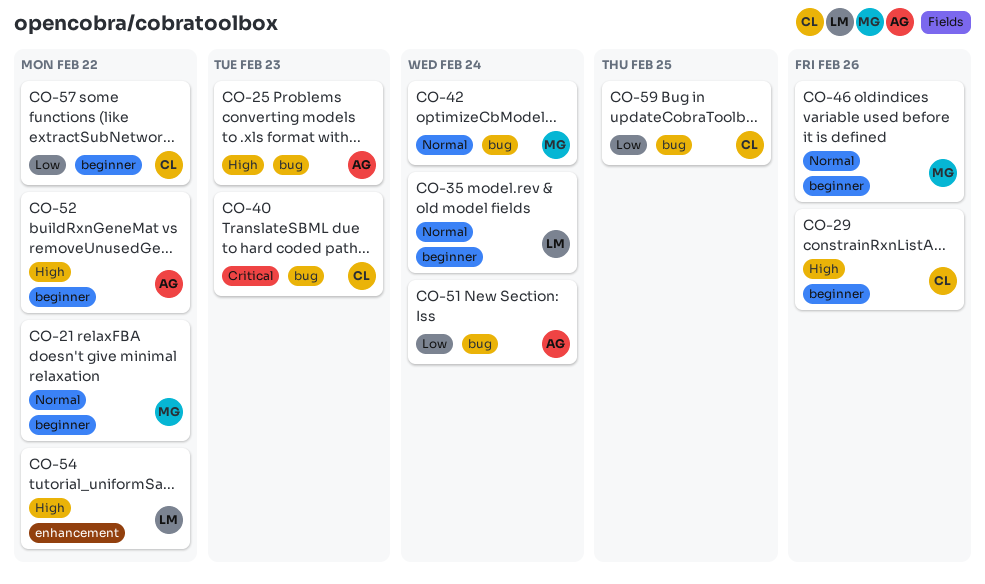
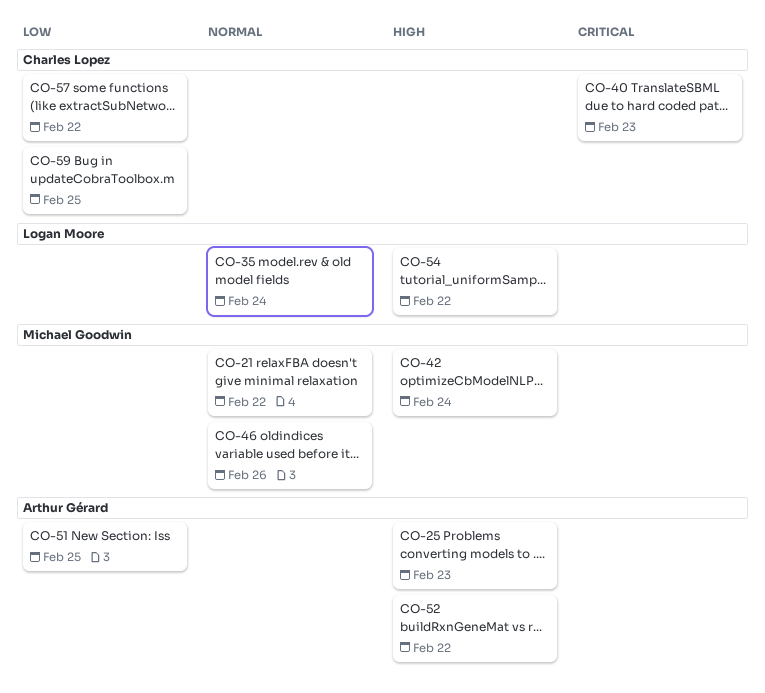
CO-29: present -> none
CO-42, priority: Normal -> High
CO-51, due: Feb 24 -> Feb 25

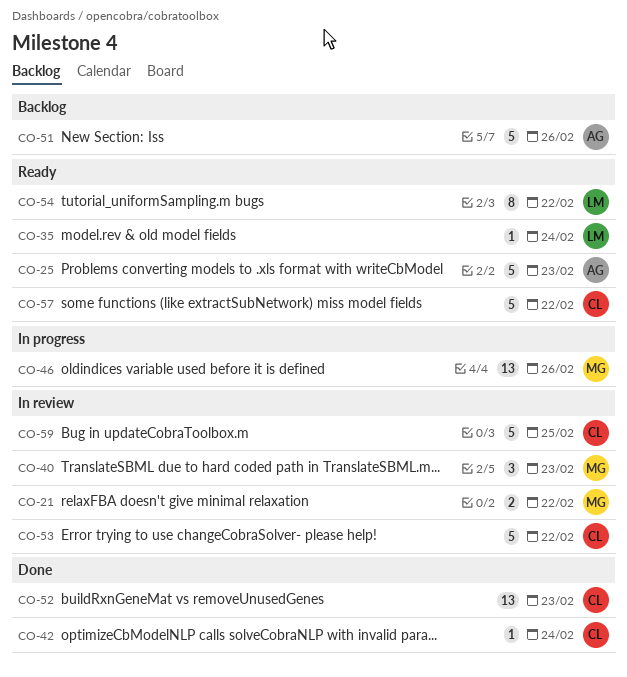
CO-40, owner: Charles Lopez -> Michael Goodwin
CO-42, owner: Michael Goodwin -> Charles Lopez
CO-51, due: Feb 25 -> Feb 26
CO-52, owner: Arthur Gérard -> Charles Lopez
CO-52, due: Feb 22 -> Feb 23
CO-53: none -> present

